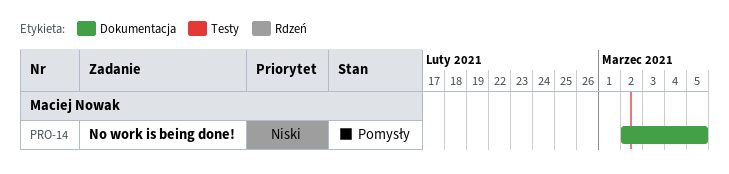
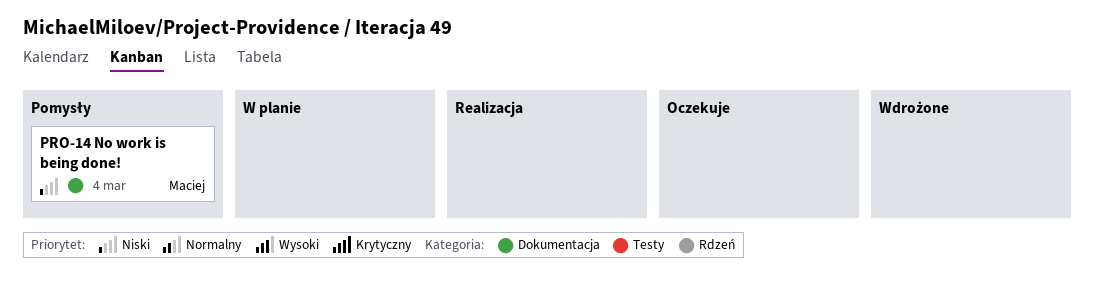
PRO-14, due: Mar 5 -> Mar 4

